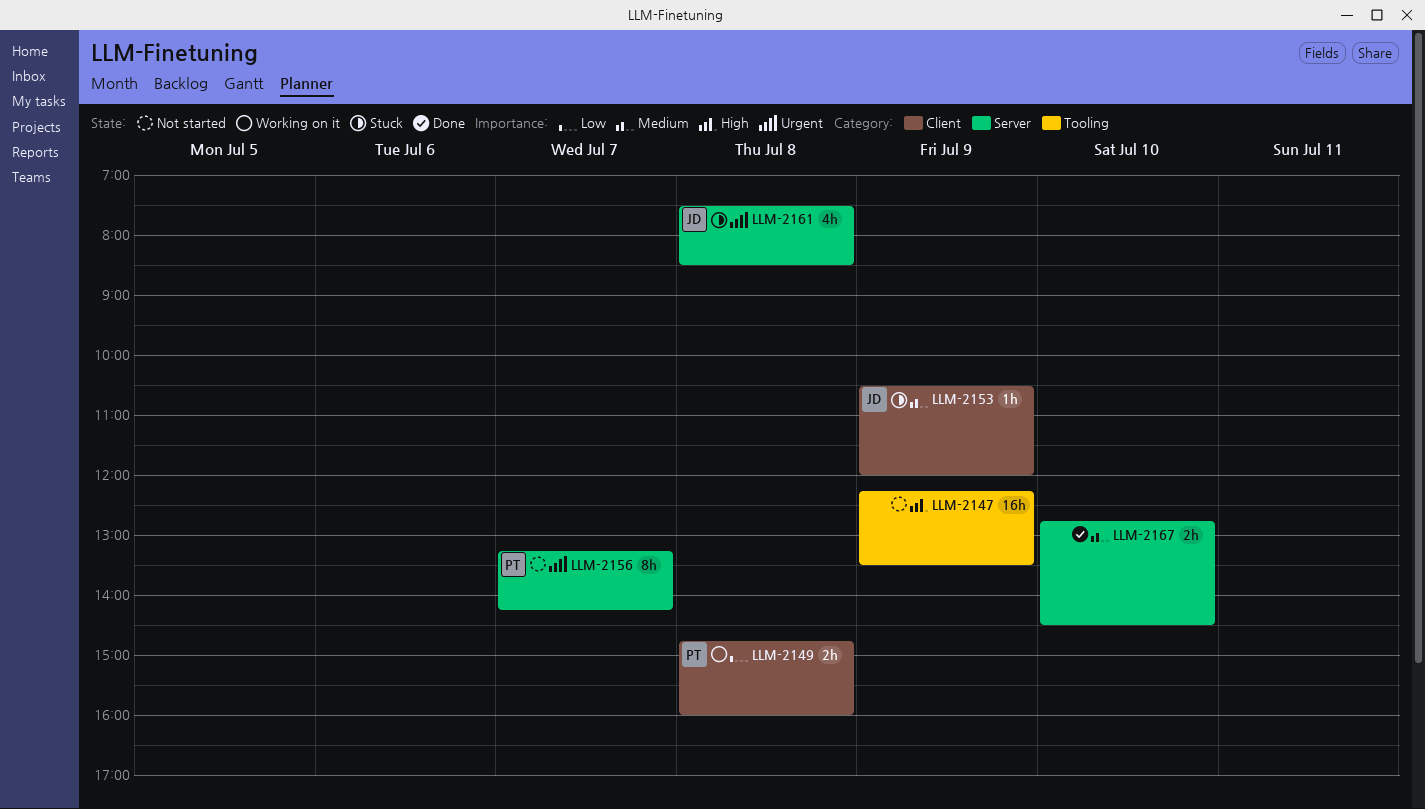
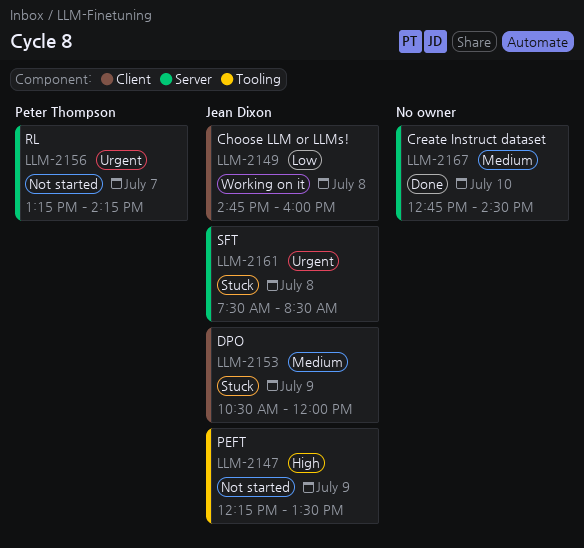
LLM-2147, owner: none -> Jean Dixon
LLM-2149, owner: Peter Thompson -> Jean Dixon

